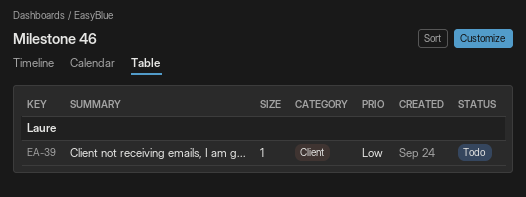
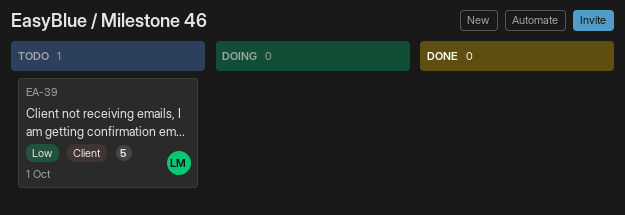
EA-39, estimate: 1 -> 5

